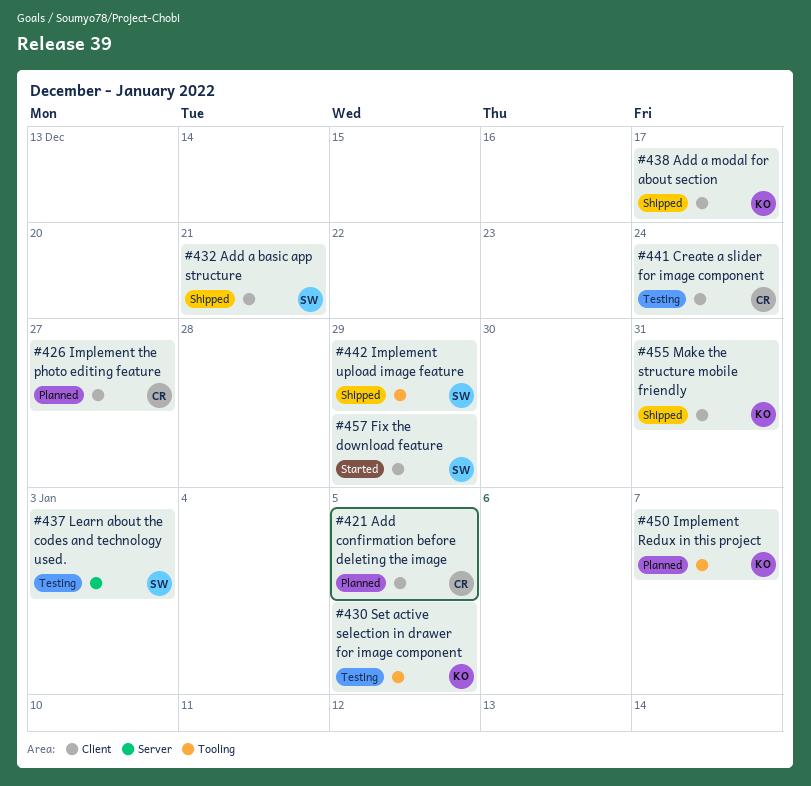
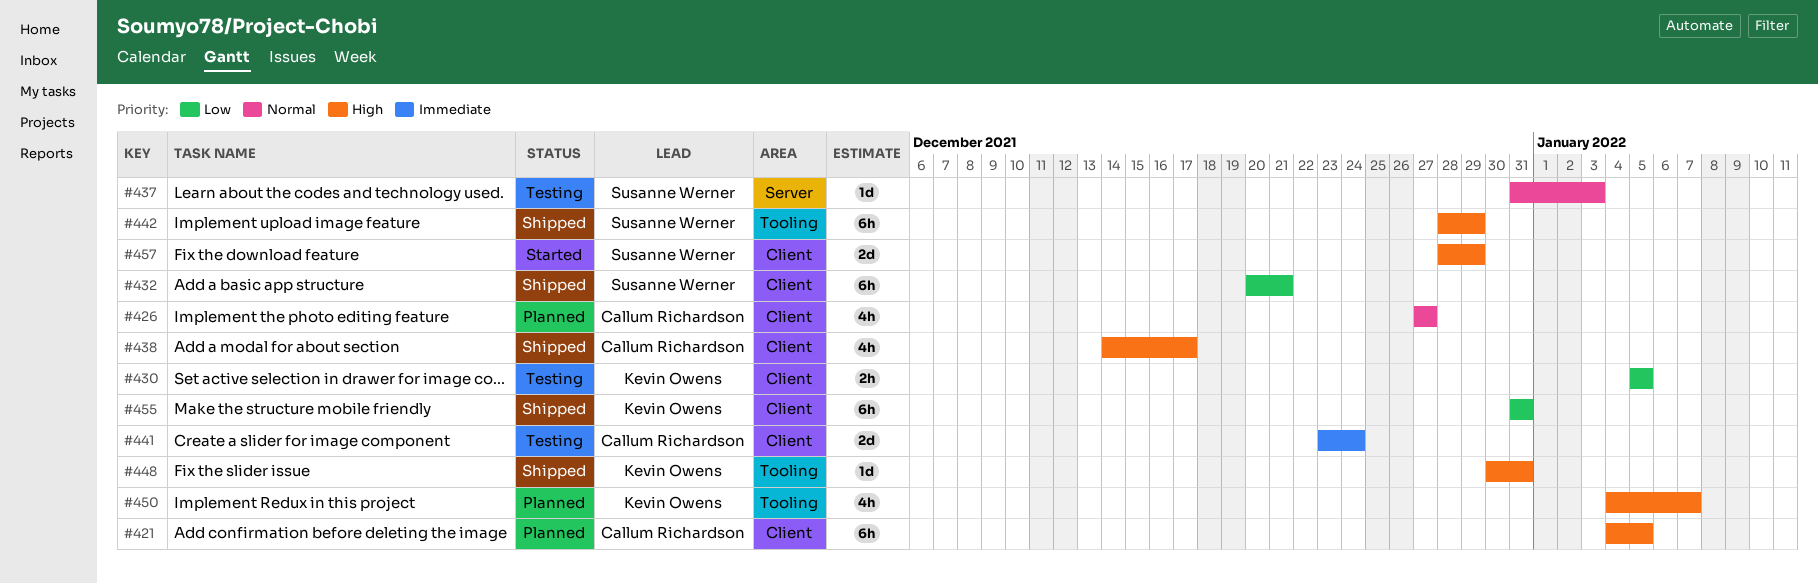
#430, label: Tooling -> Client
#438, owner: Kevin Owens -> Callum Richardson
#448: none -> present

